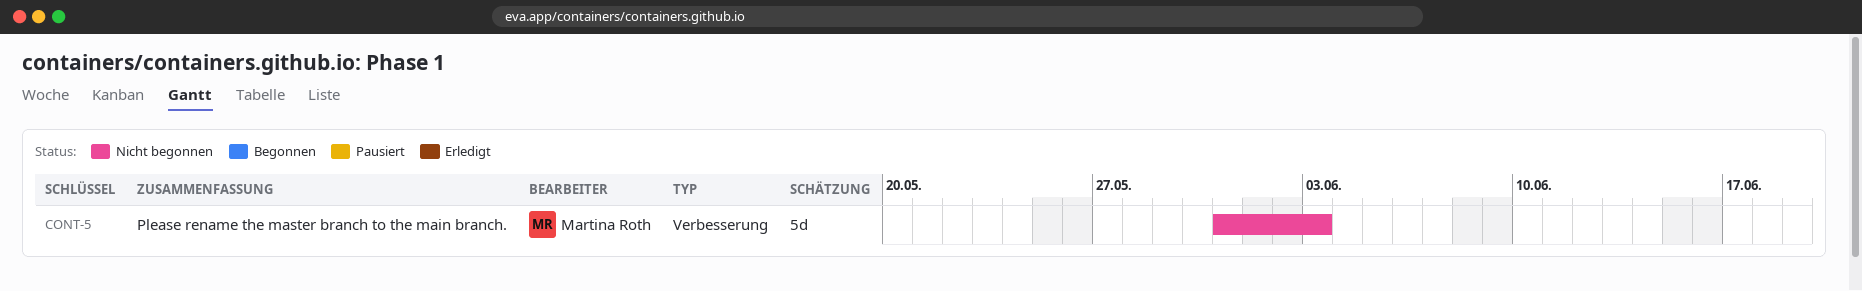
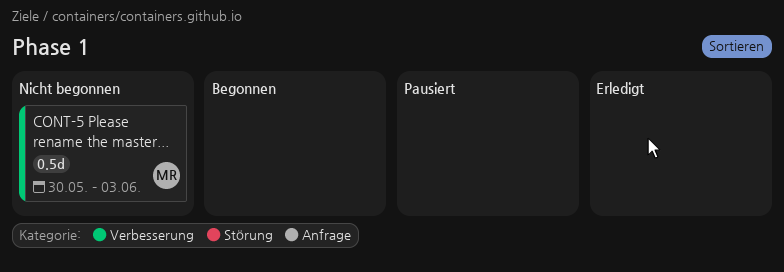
CONT-5, estimate: 5d -> 0.5d
CONT-5, start: May 31 -> May 30

